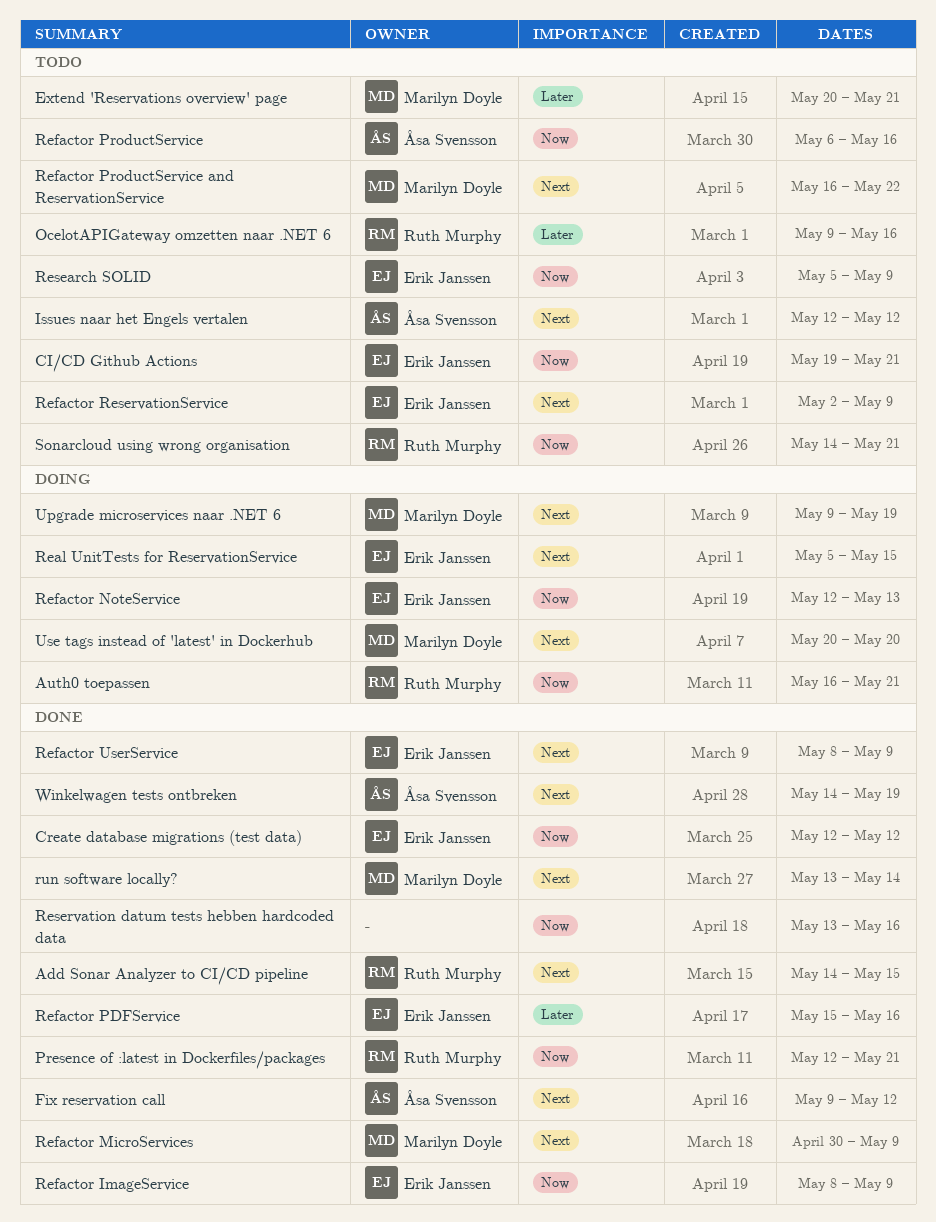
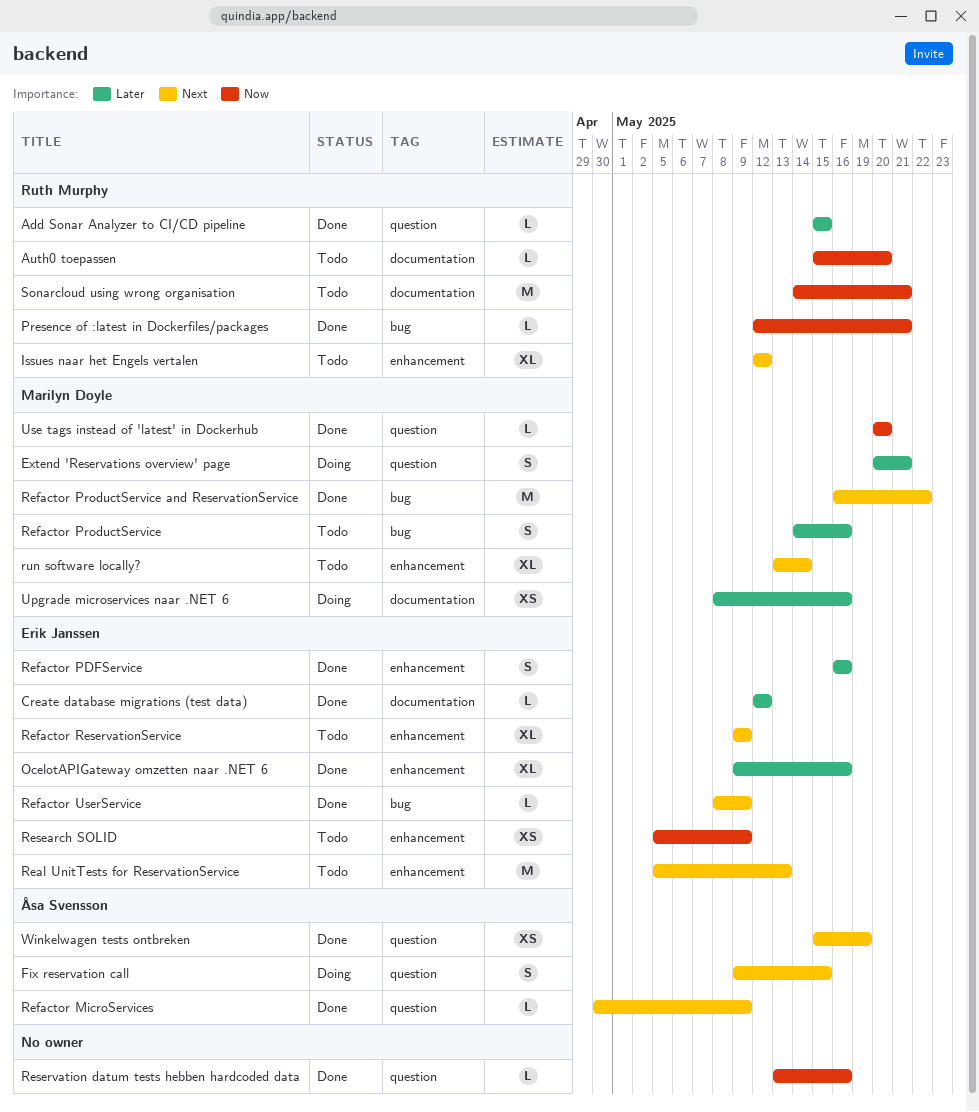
Add Sonar Analyzer to CI/CD pipeline, priority: Next -> Later
Add Sonar Analyzer to CI/CD pipeline, start: May 14 -> May 15
Auth0 toepassen, status: Doing -> Todo
Auth0 toepassen, start: May 16 -> May 15
Auth0 toepassen, due: May 21 -> May 20
CI/CD Github Actions: present -> none
Create database migrations (test data), priority: Now -> Later
Extend 'Reservations overview' page, status: Todo -> Doing
Fix reservation call, status: Done -> Doing
Fix reservation call, due: May 12 -> May 15
Issues naar het Engels vertalen, owner: Åsa Svensson -> Ruth Murphy
OcelotAPIGateway omzetten naar .NET 6, status: Todo -> Done
OcelotAPIGateway omzetten naar .NET 6, owner: Ruth Murphy -> Erik Janssen
Real UnitTests for ReservationService, status: Doing -> Todo
Real UnitTests for ReservationService, due: May 15 -> May 13
Refactor ImageService: present -> none
Refactor MicroServices, owner: Marilyn Doyle -> Åsa Svensson
Refactor NoteService: present -> none
Refactor PDFService, start: May 15 -> May 16
Refactor ProductService, owner: Åsa Svensson -> Marilyn Doyle
Refactor ProductService, priority: Now -> Later
Refactor ProductService, start: May 6 -> May 14
Refactor ProductService and ReservationService, status: Todo -> Done
Refactor ReservationService, start: May 2 -> May 9
run software locally?, status: Done -> Todo
Upgrade microservices naar .NET 6, priority: Next -> Later
Upgrade microservices naar .NET 6, start: May 9 -> May 8
Upgrade microservices naar .NET 6, due: May 19 -> May 16
Use tags instead of 'latest' in Dockerhub, status: Doing -> Done
Use tags instead of 'latest' in Dockerhub, priority: Next -> Now
Winkelwagen tests ontbreken, start: May 14 -> May 15

